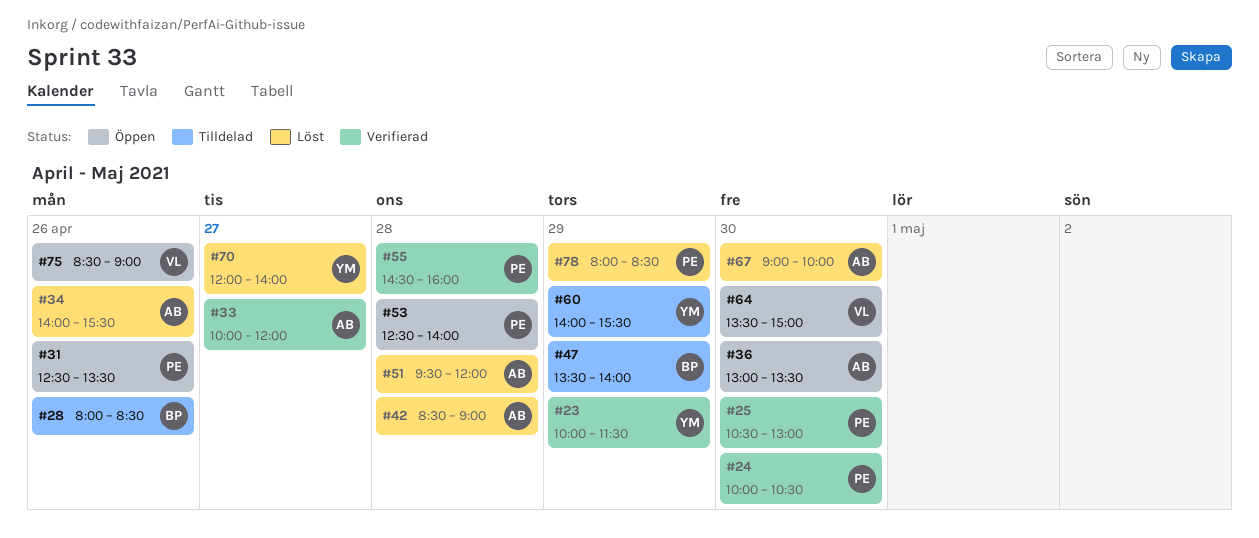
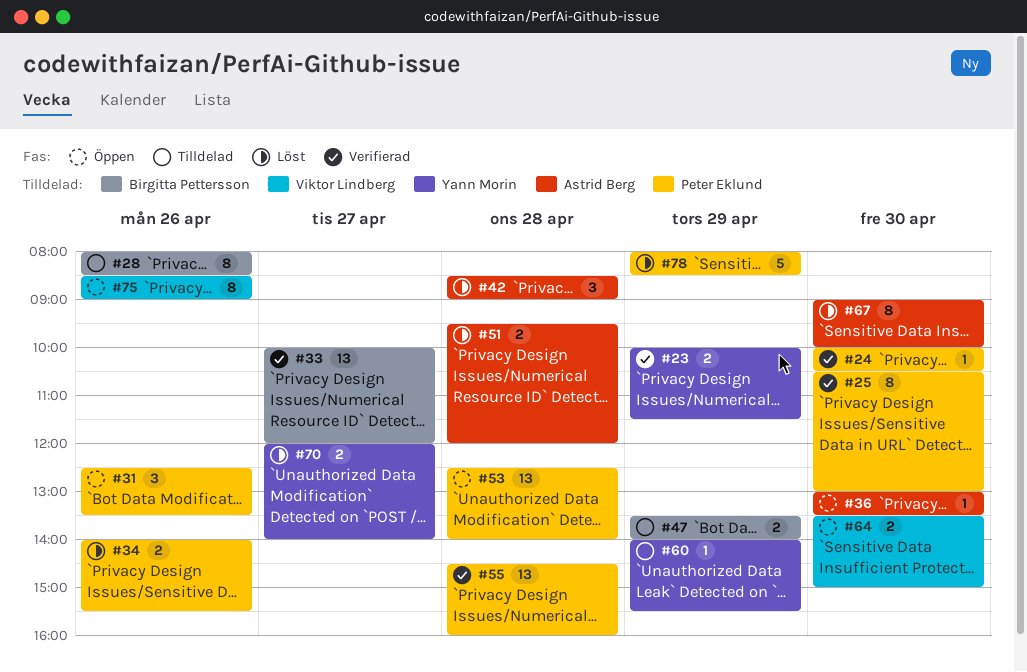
#33, owner: Astrid Berg -> Birgitta Pettersson
#34, owner: Astrid Berg -> Peter Eklund

